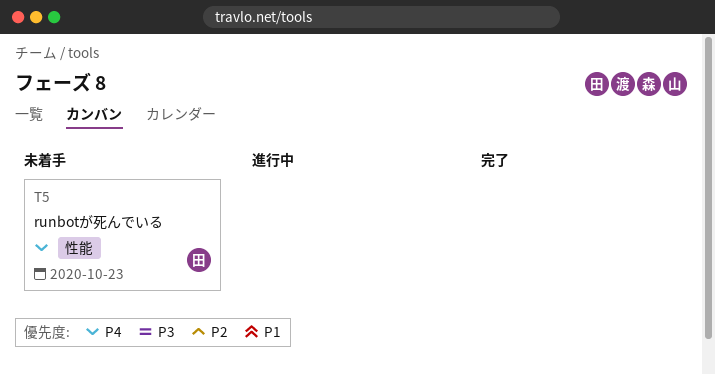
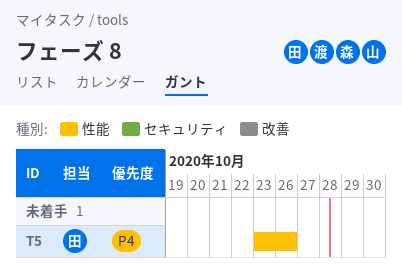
T5, due: Oct 23 -> Oct 26

